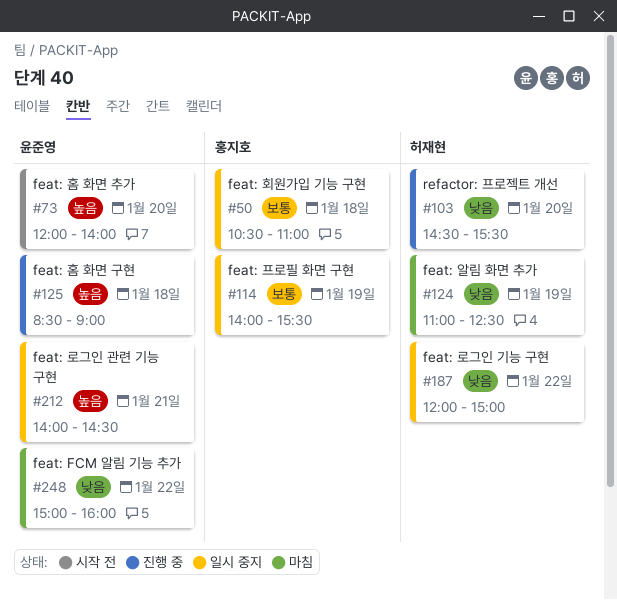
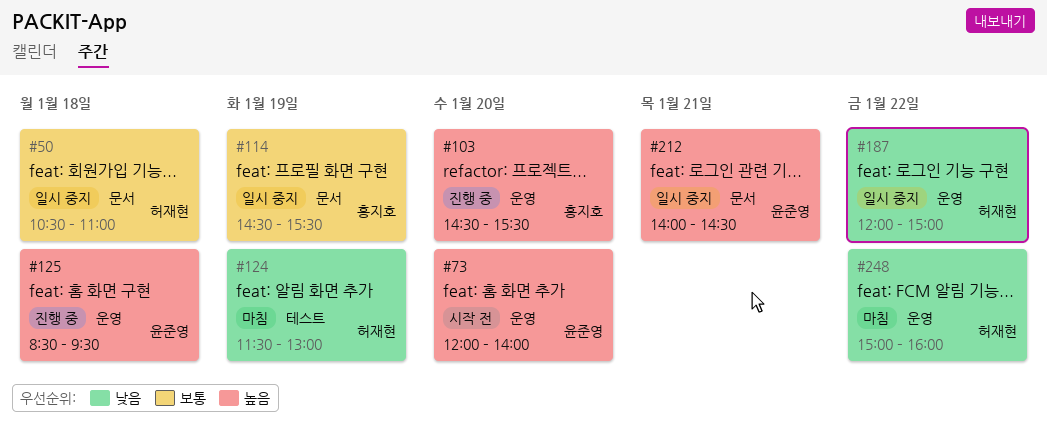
#50, owner: 홍지호 -> 허재현
#103, owner: 허재현 -> 홍지호
#103, priority: 낮음 -> 높음
#114, begins: 14:00 -> 14:30
#124, begins: 11:00 -> 11:30
#124, ends: 12:30 -> 13:00
#125, ends: 09:00 -> 09:30
#248, owner: 윤준영 -> 허재현

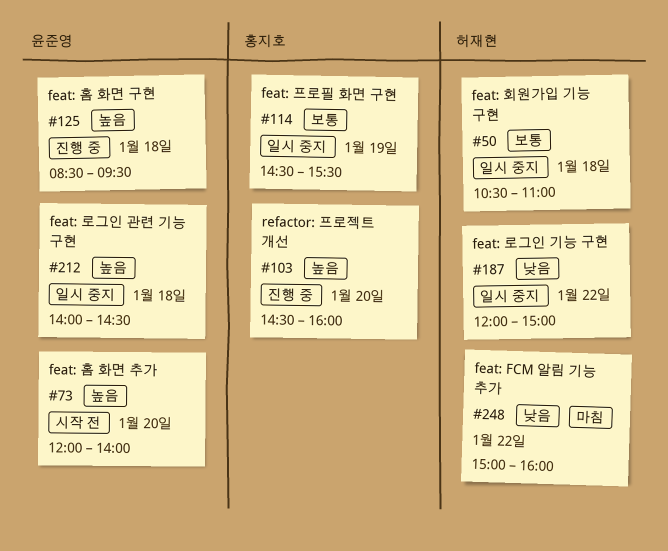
#103, ends: 15:30 -> 16:00
#124: present -> none
#212, day: Jan 21 -> Jan 18

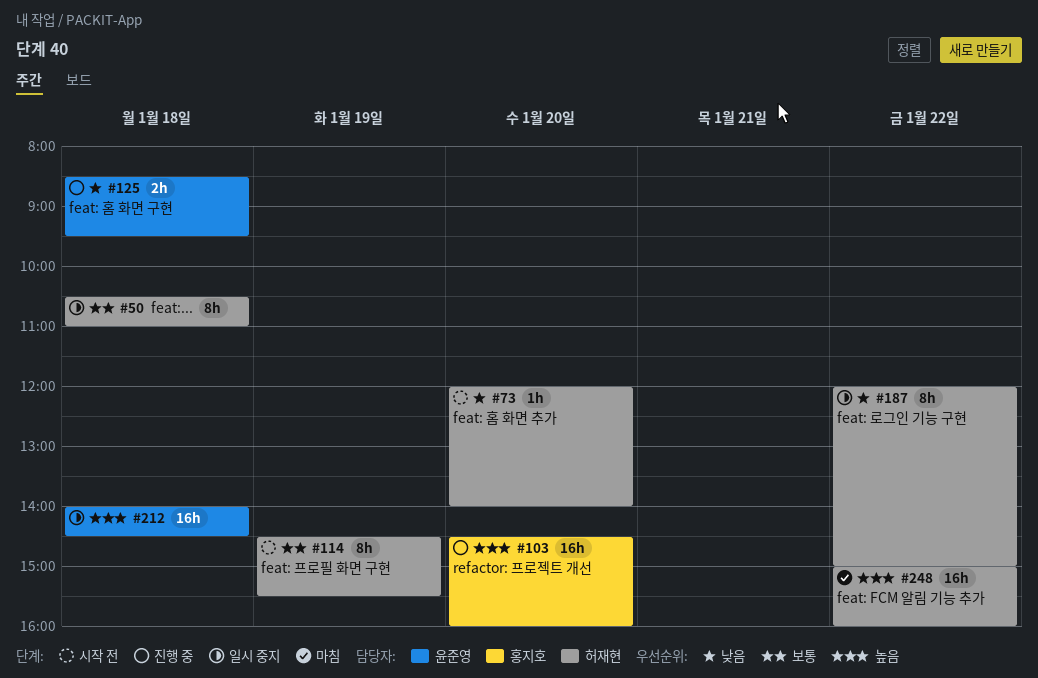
#73, owner: 윤준영 -> 허재현
#73, priority: 높음 -> 낮음
#114, status: 일시 중지 -> 시작 전
#114, owner: 홍지호 -> 허재현
#125, priority: 높음 -> 낮음
#248, priority: 낮음 -> 높음

